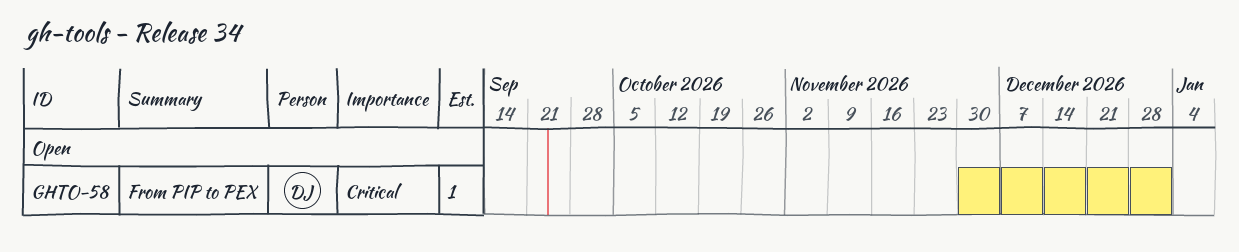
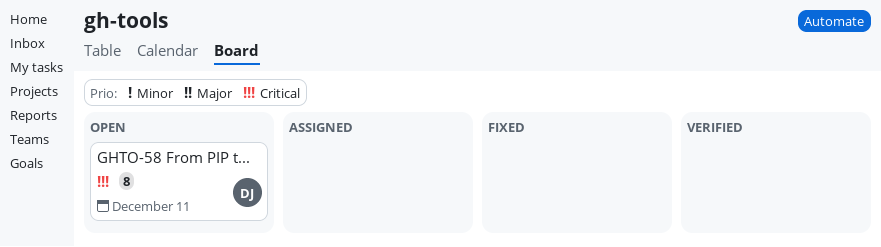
GHTO-58, estimate: 1 -> 8
GHTO-58, due: Jan 1 -> Dec 11

